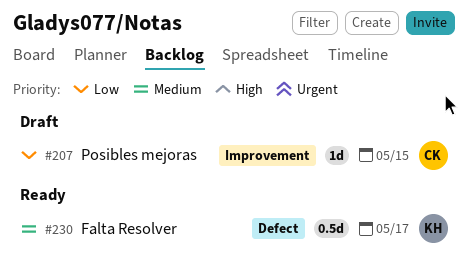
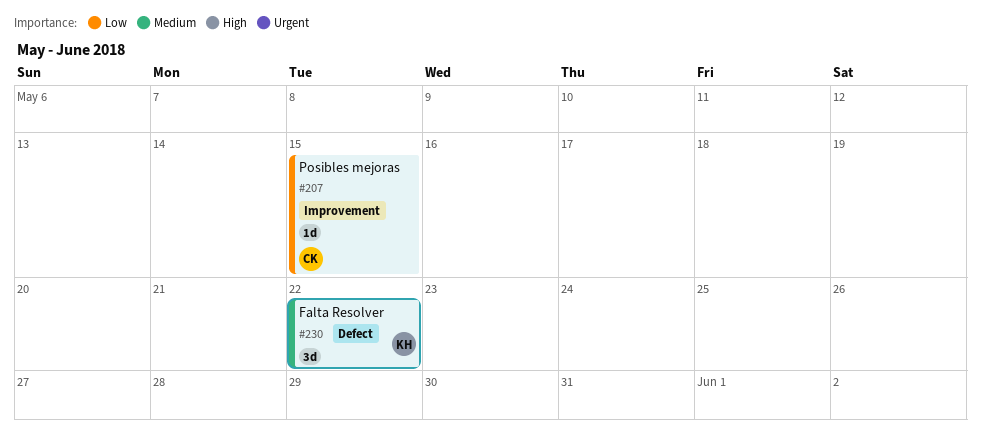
#230, estimate: 0.5d -> 3d
#230, due: May 17 -> May 22

